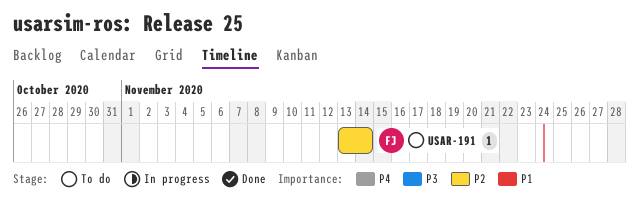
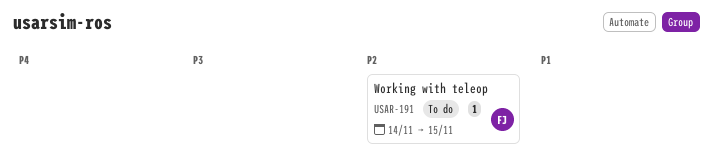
USAR-191, start: Nov 13 -> Nov 14
USAR-191, due: Nov 14 -> Nov 15

